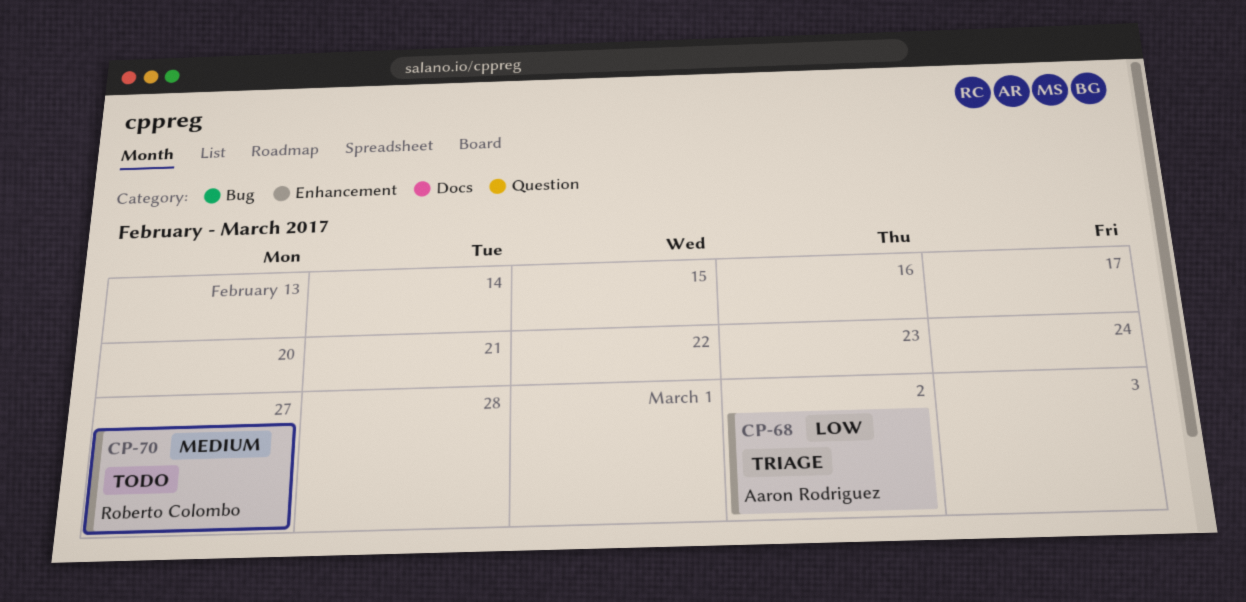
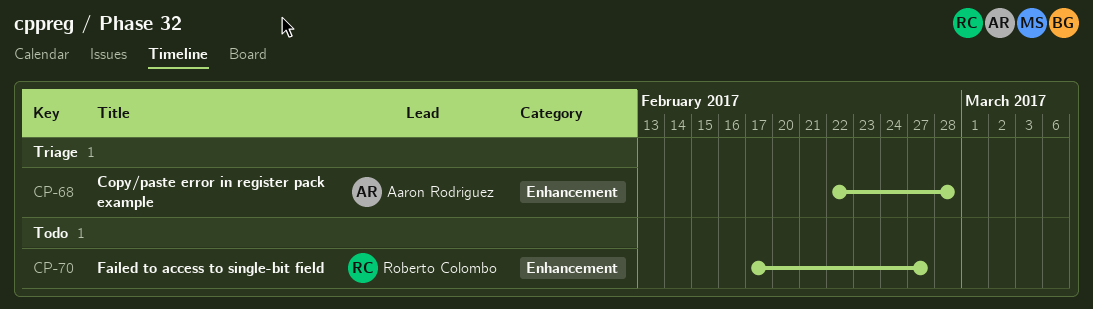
CP-68, due: Mar 2 -> Feb 28

